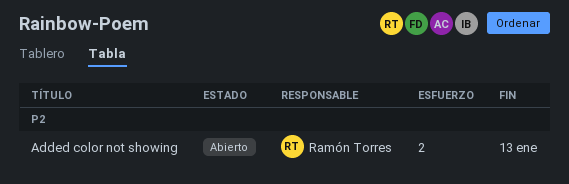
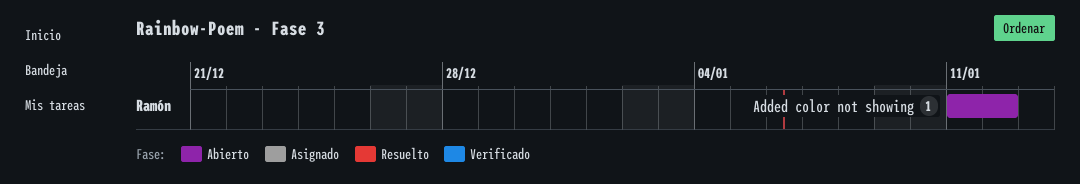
Added color not showing, estimate: 2 -> 1
Added color not showing, due: Jan 13 -> Jan 12

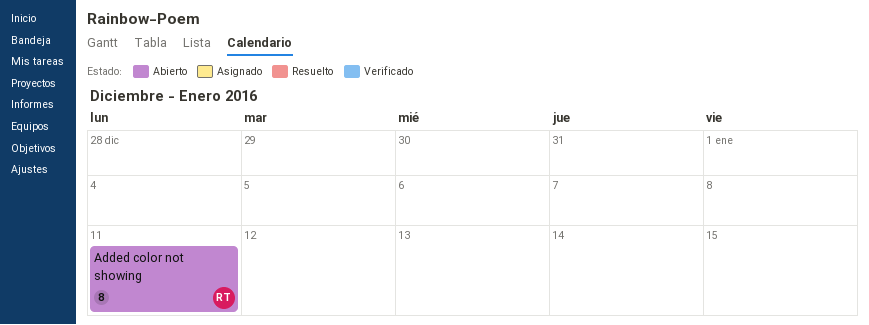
Added color not showing, estimate: 1 -> 8
Added color not showing, due: Jan 12 -> Jan 11

